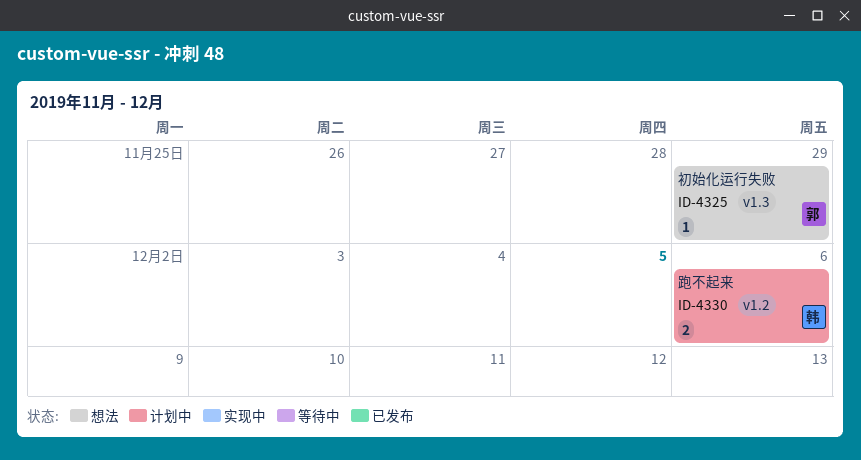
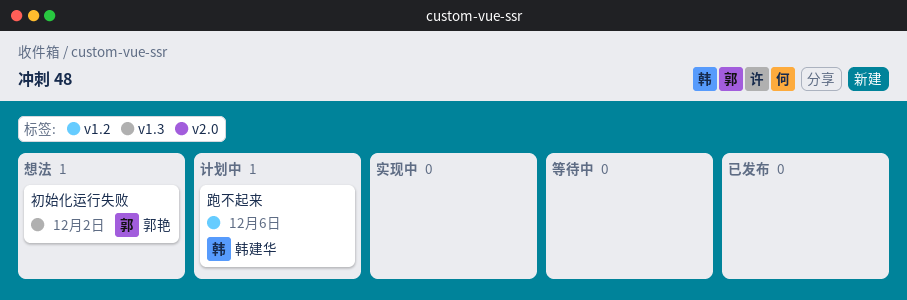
初始化运行失败, due: Nov 29 -> Dec 2

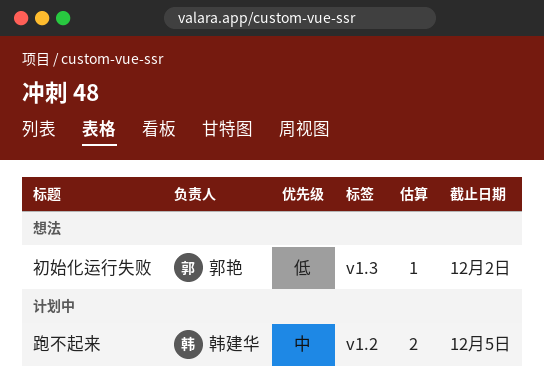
跑不起来, due: Dec 6 -> Dec 5

